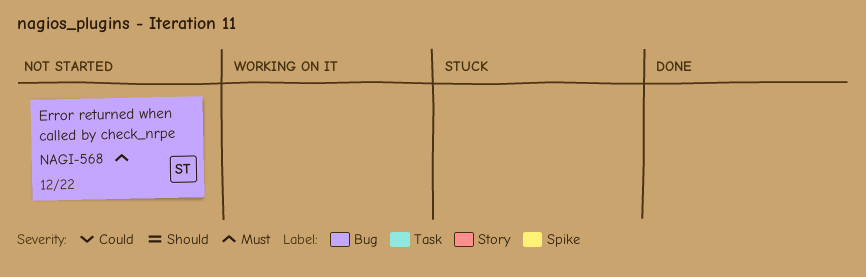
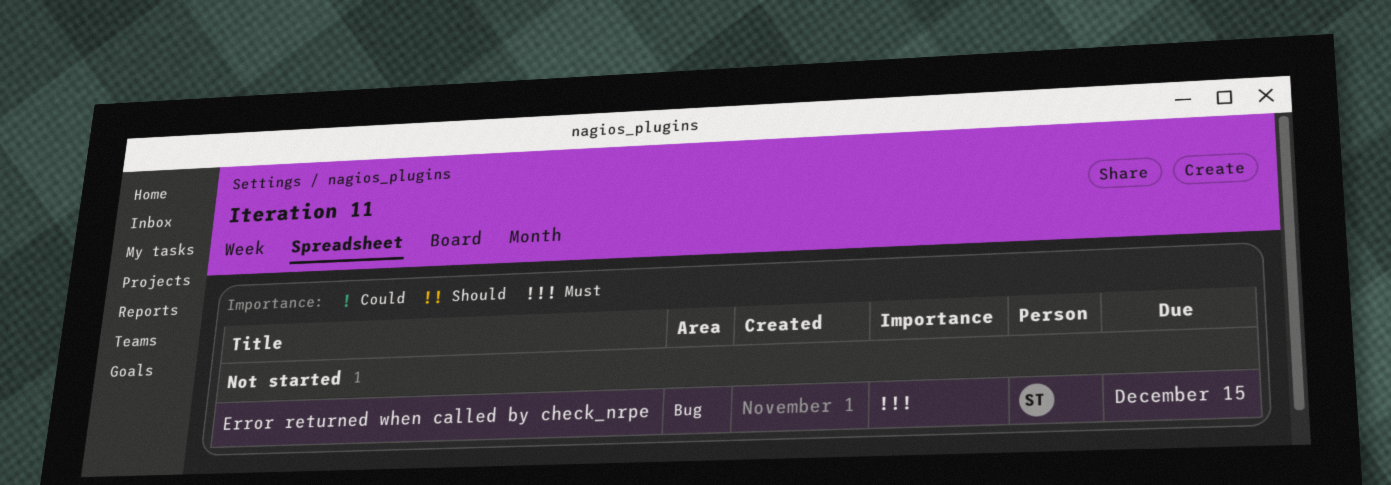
Error returned when called by check_nrpe, due: Dec 22 -> Dec 15

